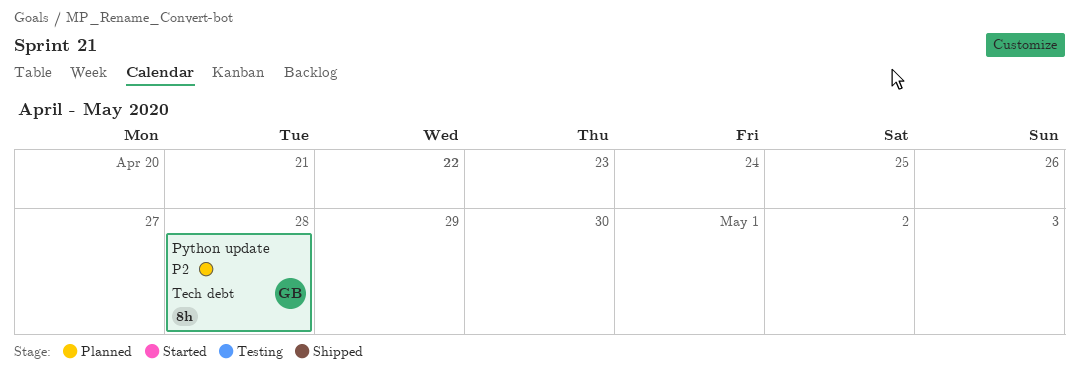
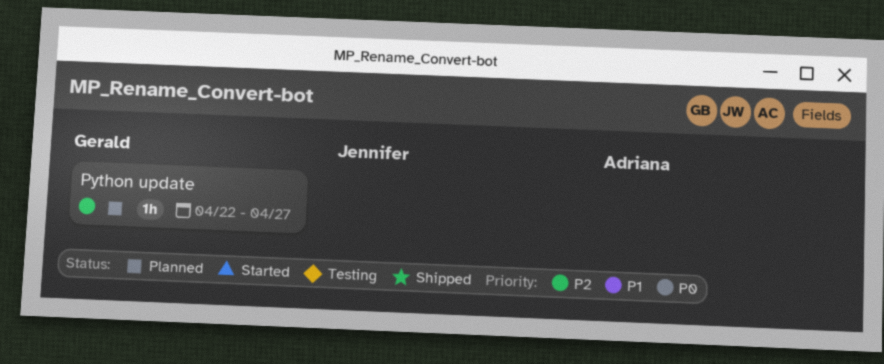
Python update, estimate: 8h -> 1h
Python update, due: Apr 28 -> Apr 27

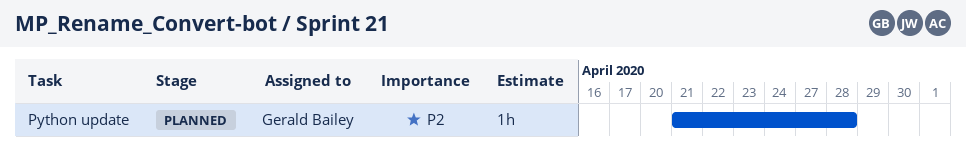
Python update, start: Apr 22 -> Apr 21
Python update, due: Apr 27 -> Apr 28

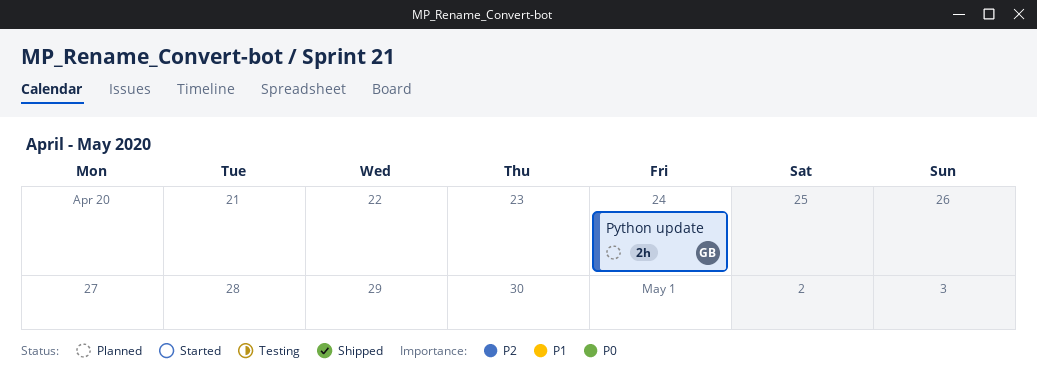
Python update, estimate: 1h -> 2h
Python update, due: Apr 28 -> Apr 24

